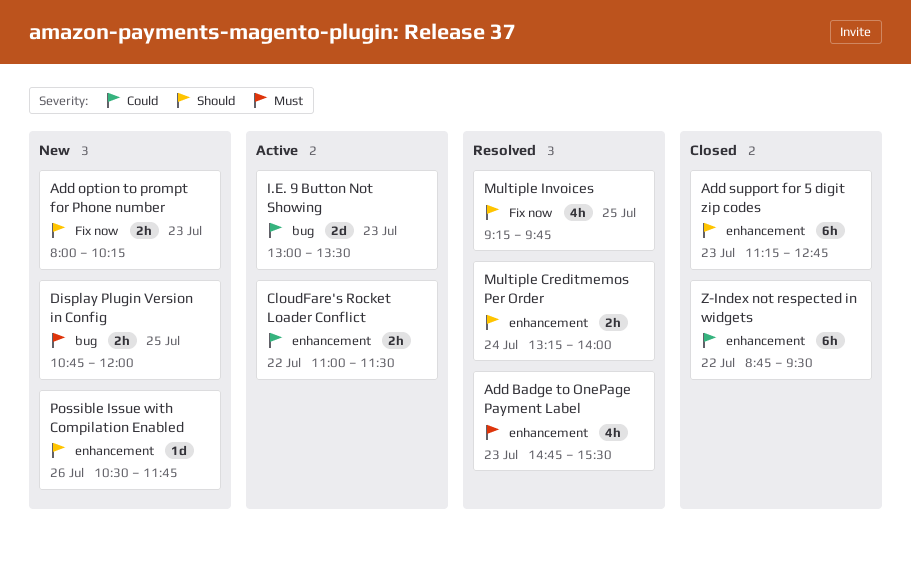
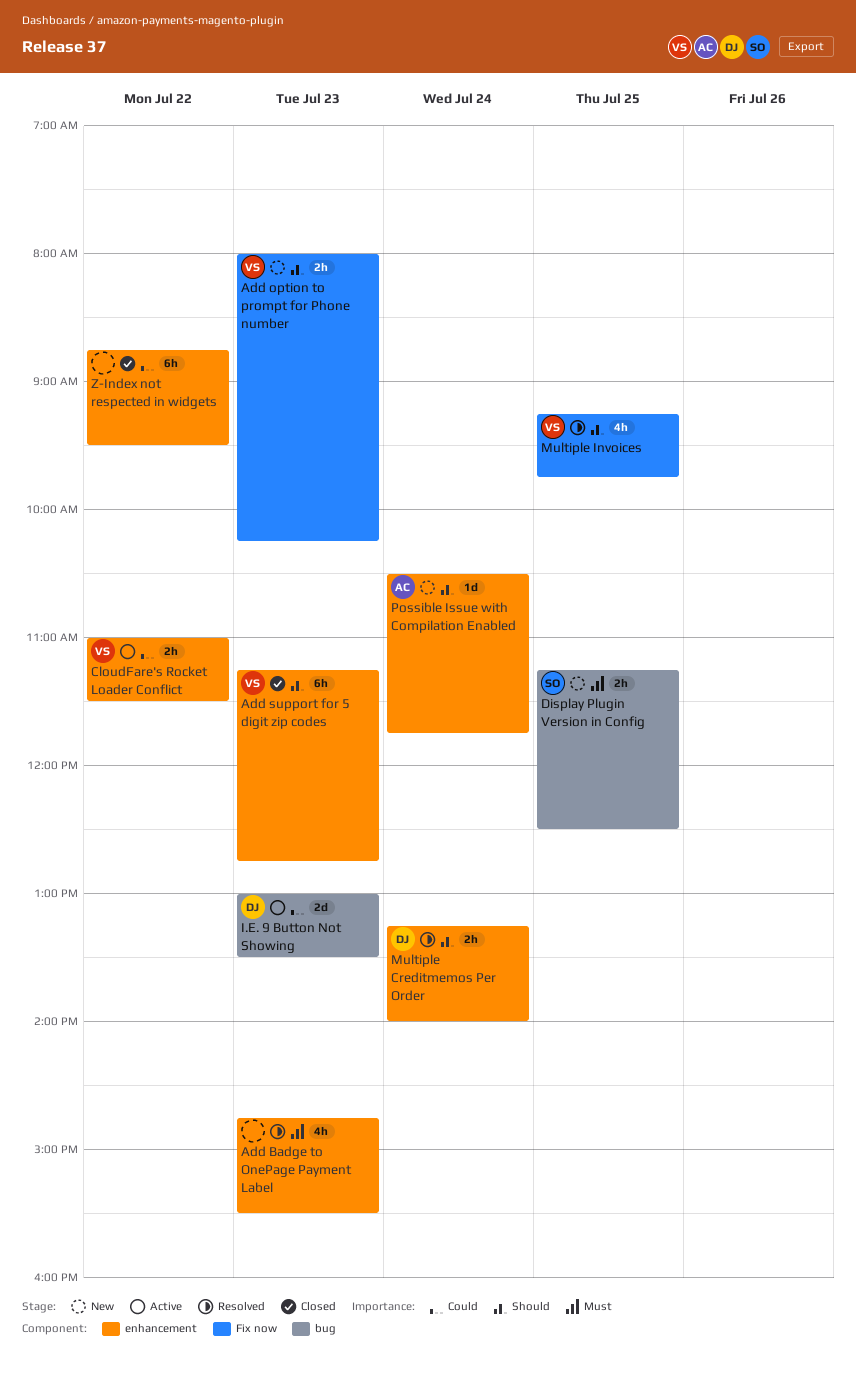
Display Plugin Version in Config, begins: 10:45 -> 11:15
Display Plugin Version in Config, ends: 12:00 -> 12:30
Possible Issue with Compilation Enabled, day: Jul 26 -> Jul 24

